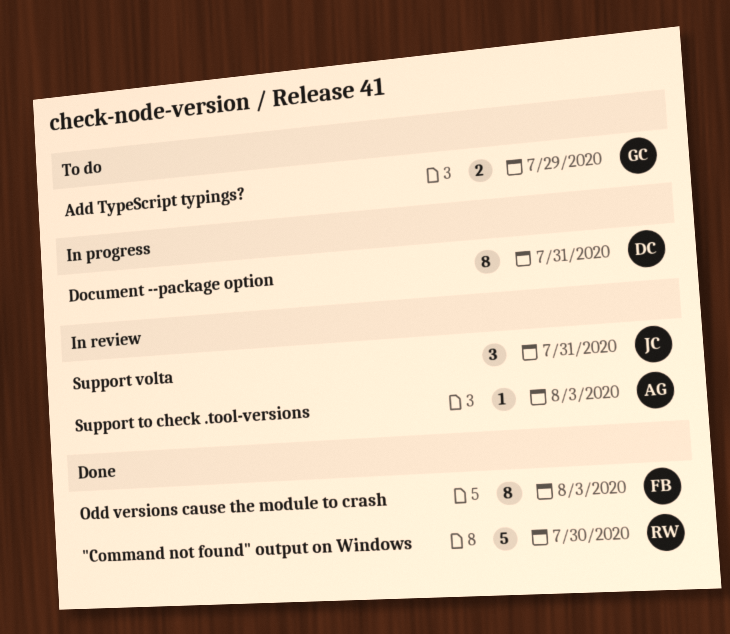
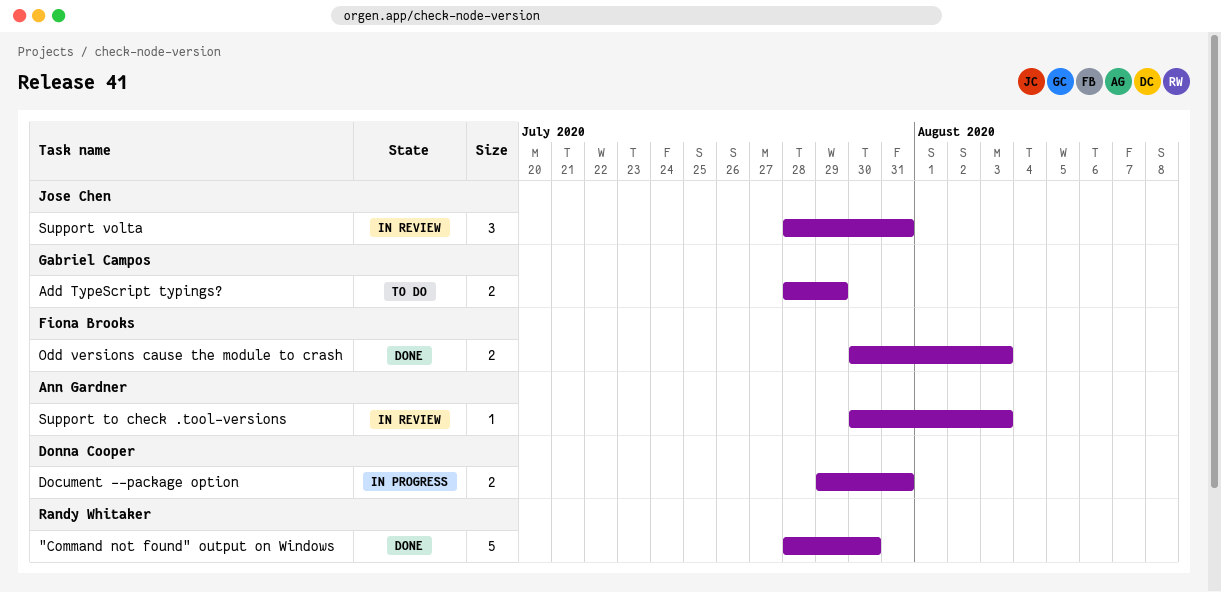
Document --package option, estimate: 8 -> 2
Odd versions cause the module to crash, estimate: 8 -> 2

